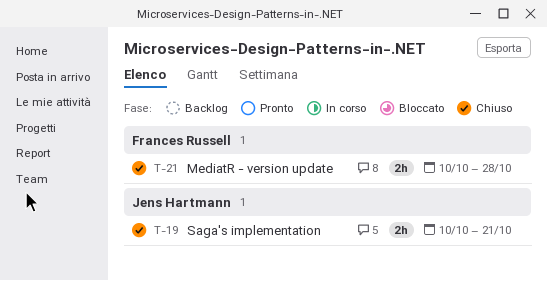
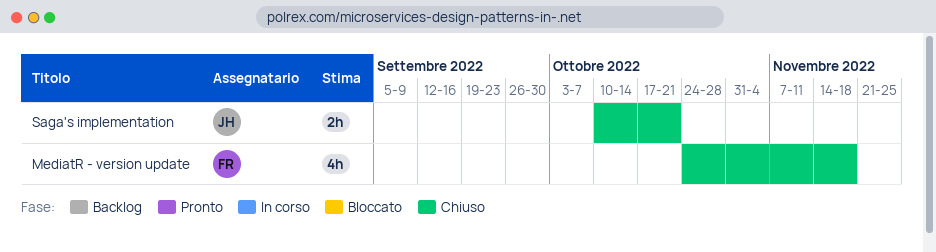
MediatR - version update, estimate: 2h -> 4h
MediatR - version update, start: Oct 10 -> Oct 24
MediatR - version update, due: Oct 28 -> Nov 18

